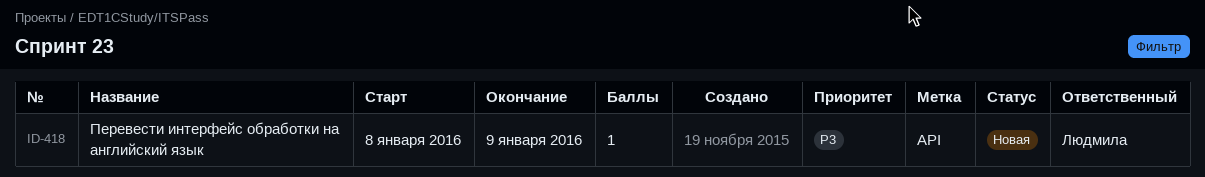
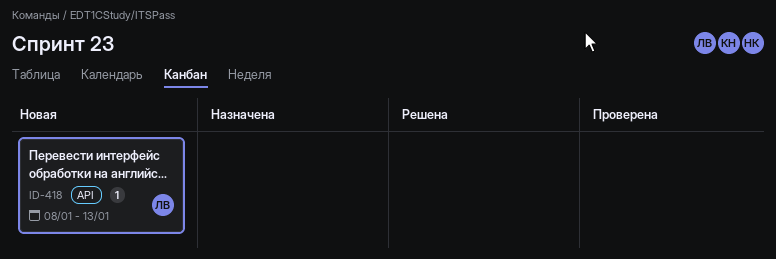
ID-418, due: Jan 9 -> Jan 13

